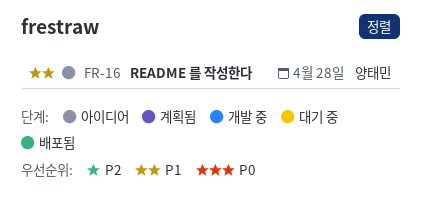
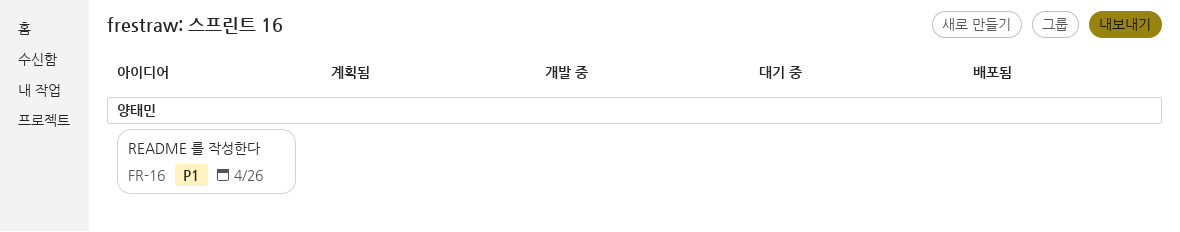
FR-16, due: Apr 28 -> Apr 26

